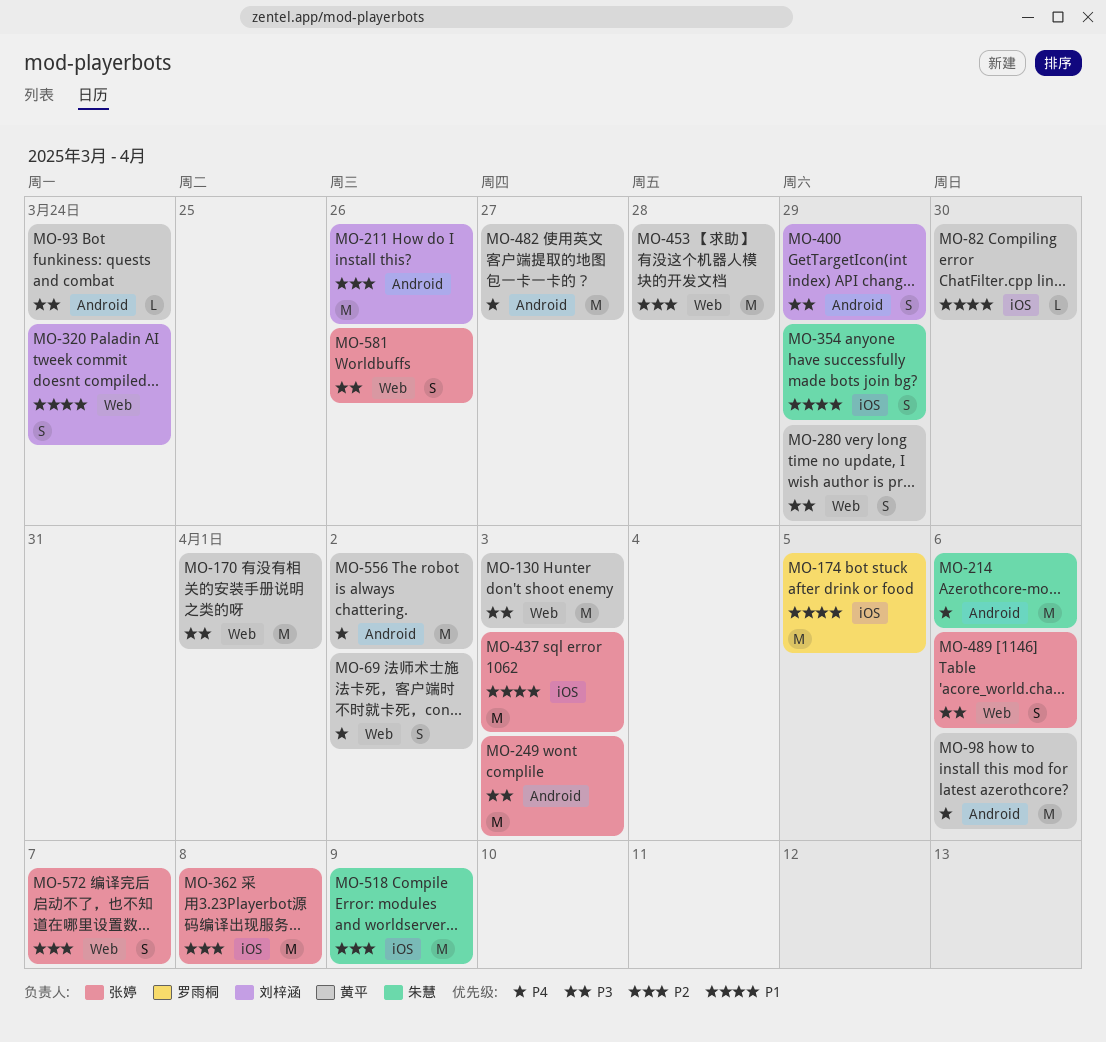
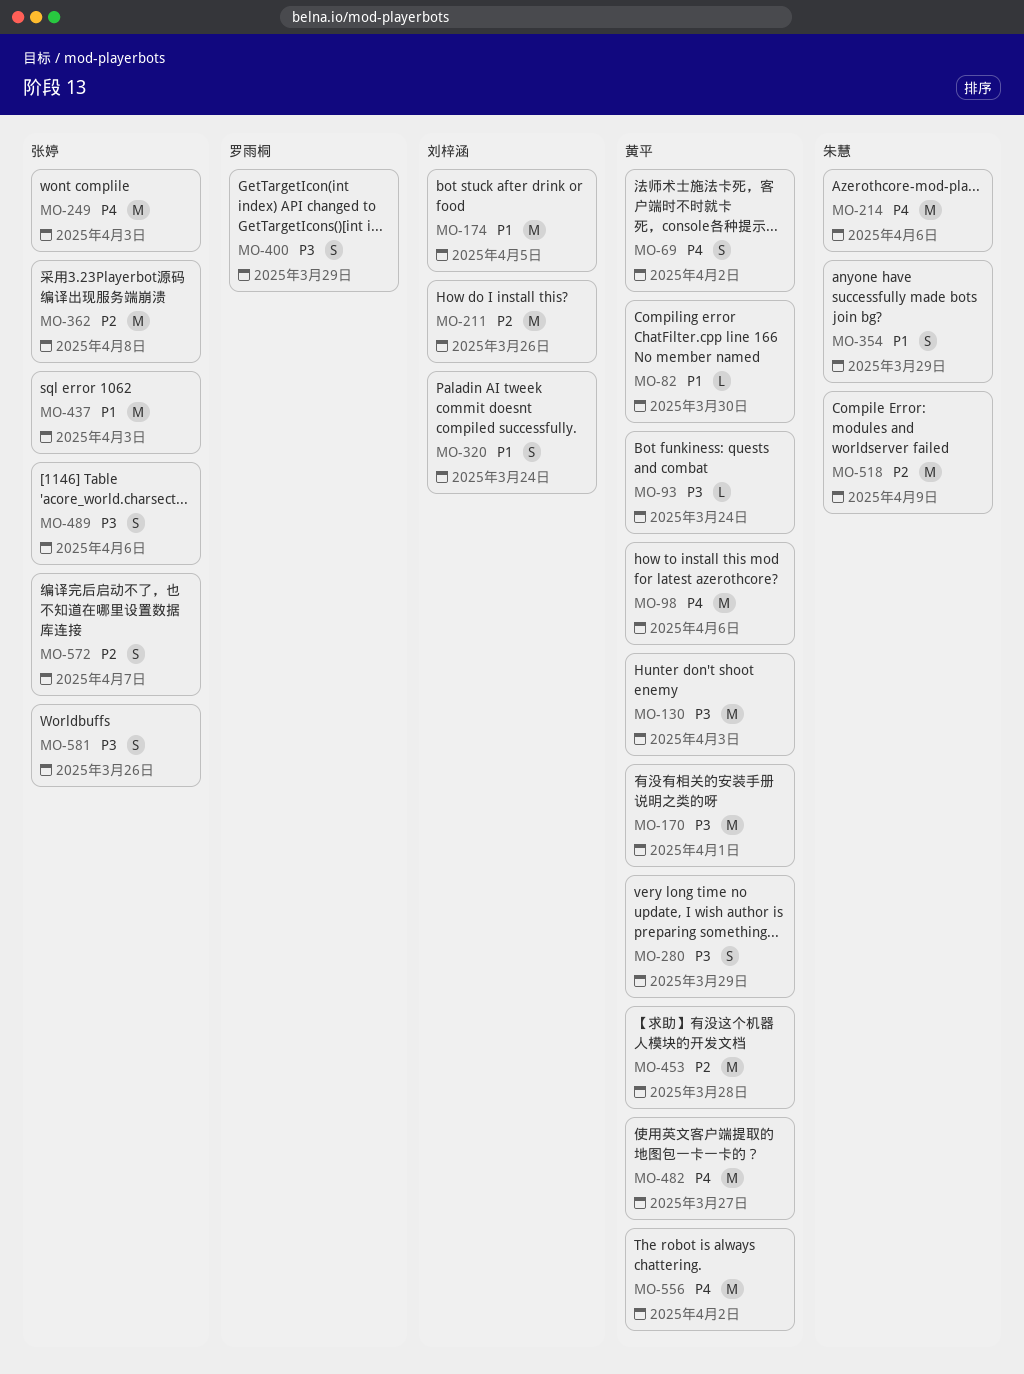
MO-174, owner: 罗雨桐 -> 刘梓涵
MO-249, priority: P3 -> P4
MO-400, owner: 刘梓涵 -> 罗雨桐

